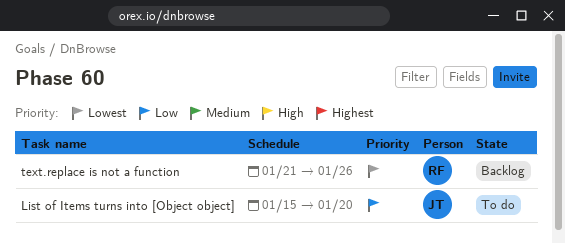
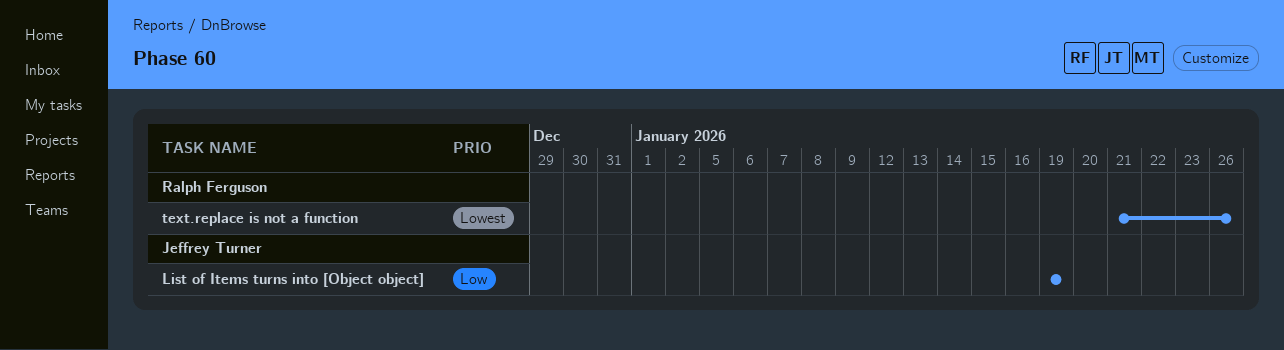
List of Items turns into [Object object], start: Jan 15 -> Jan 19
List of Items turns into [Object object], due: Jan 20 -> Jan 19

